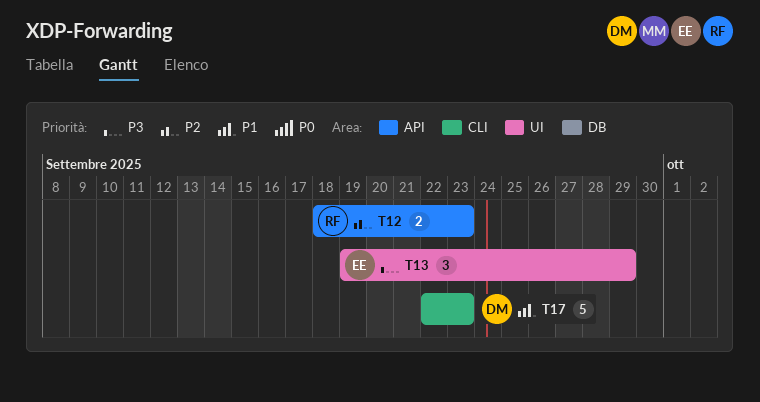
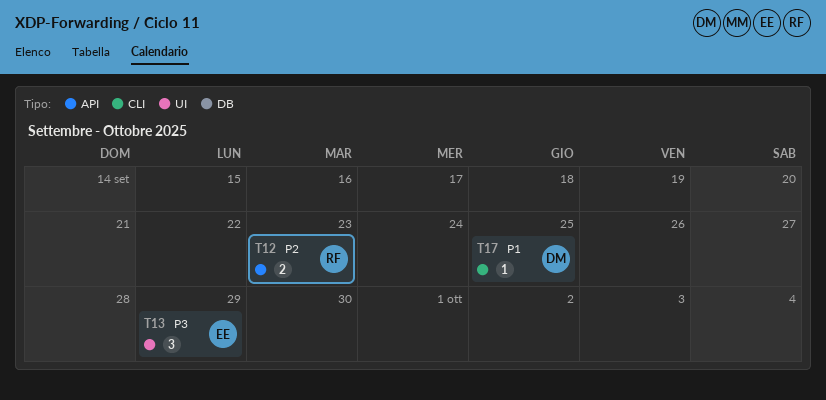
T17, estimate: 5 -> 1
T17, due: Sep 23 -> Sep 25

